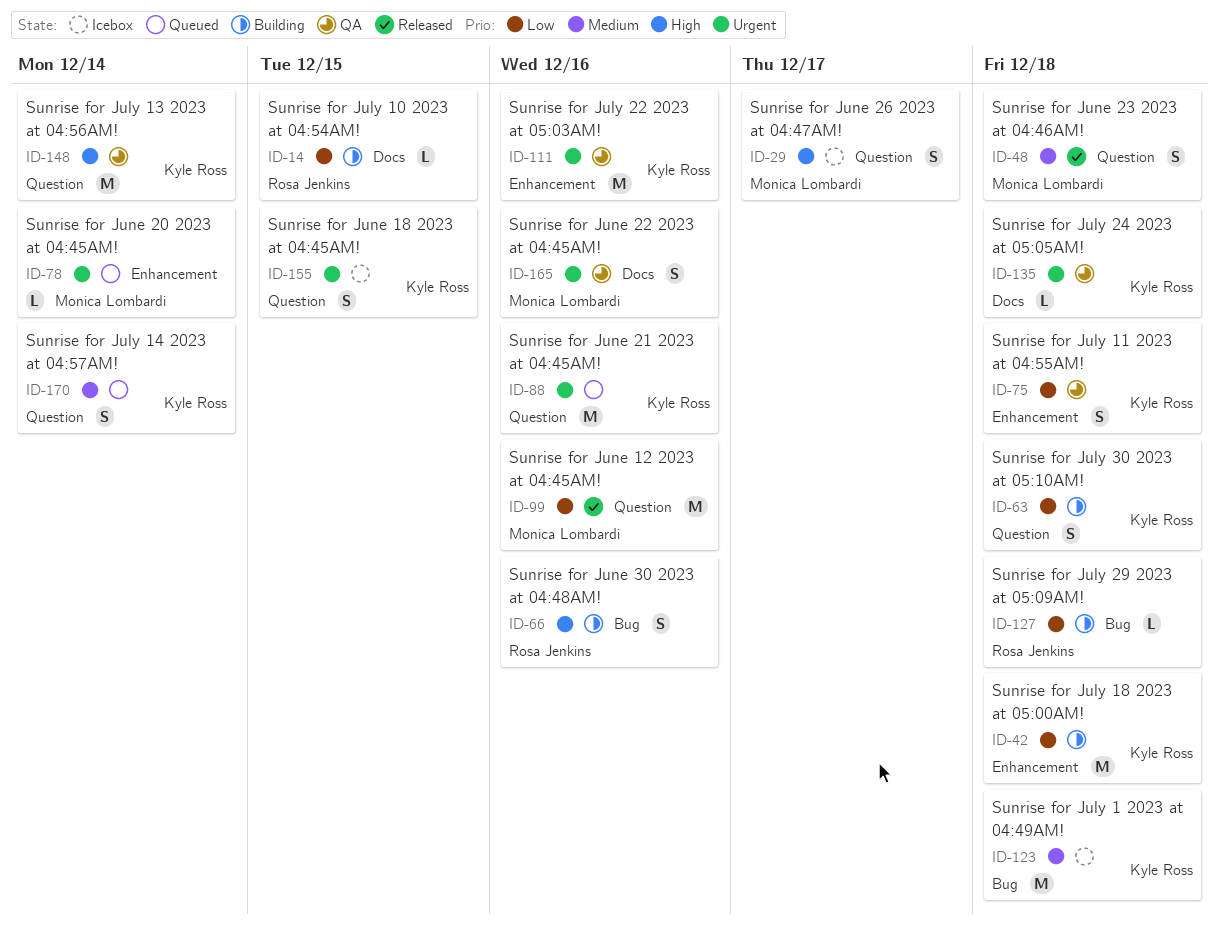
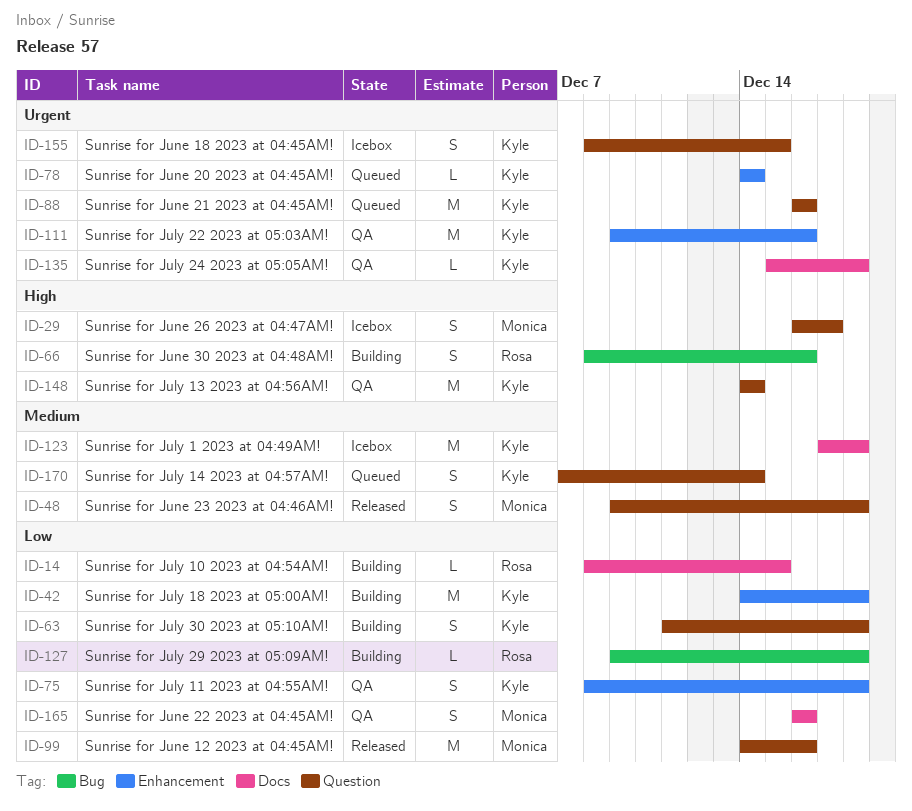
ID-78, owner: Monica Lombardi -> Kyle Ross
ID-123, label: Bug -> Docs
ID-165, priority: Urgent -> Low

